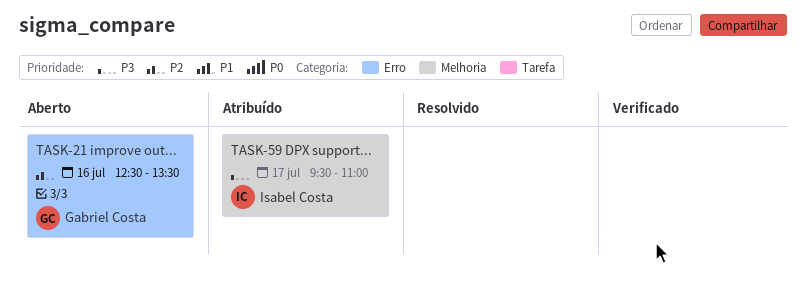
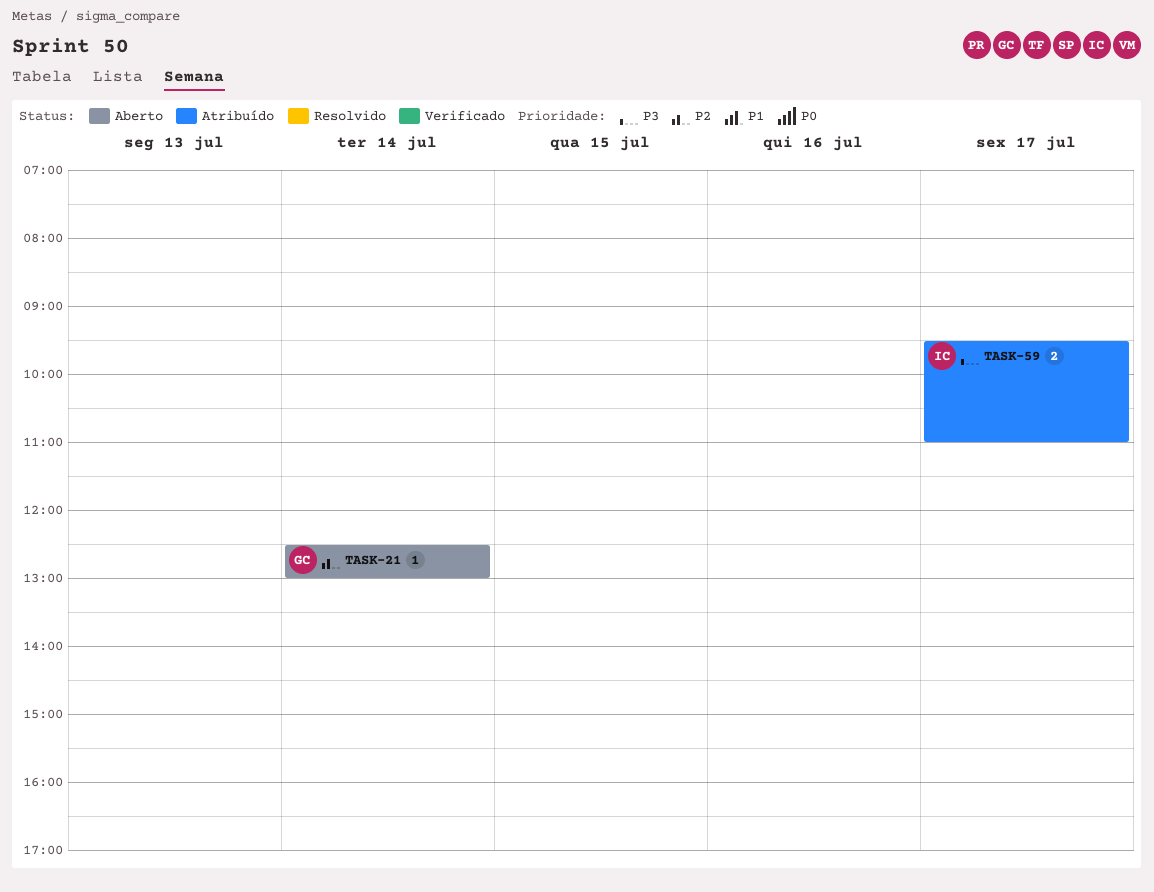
TASK-21, day: Jul 16 -> Jul 14
TASK-21, ends: 13:30 -> 13:00

